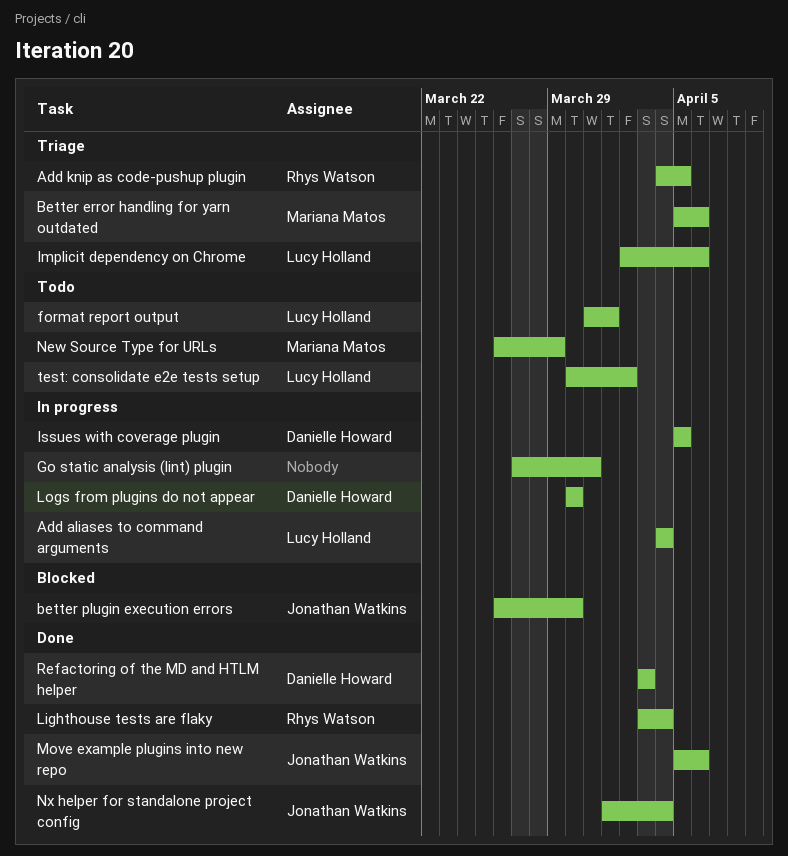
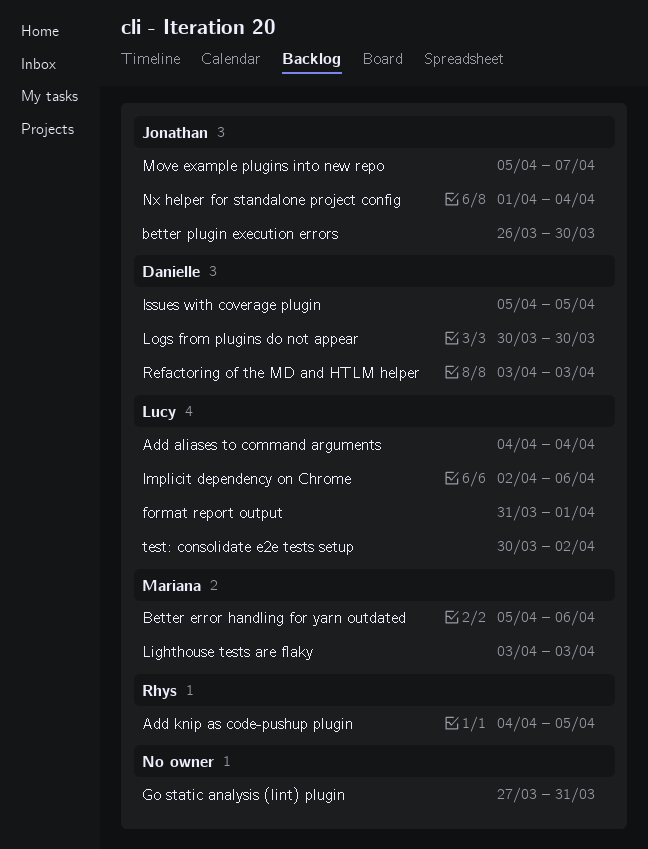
Lighthouse tests are flaky, owner: Rhys Watson -> Mariana Matos
Lighthouse tests are flaky, due: Apr 4 -> Apr 3
Move example plugins into new repo, due: Apr 6 -> Apr 7
New Source Type for URLs: present -> none

